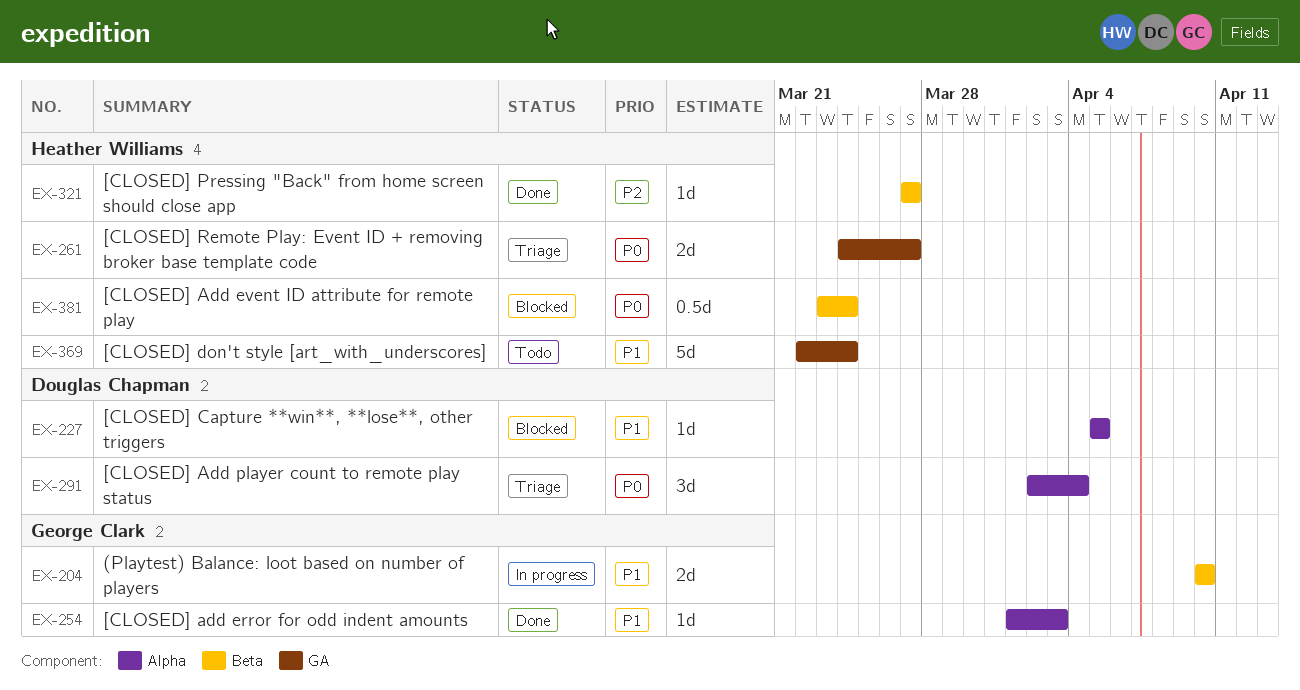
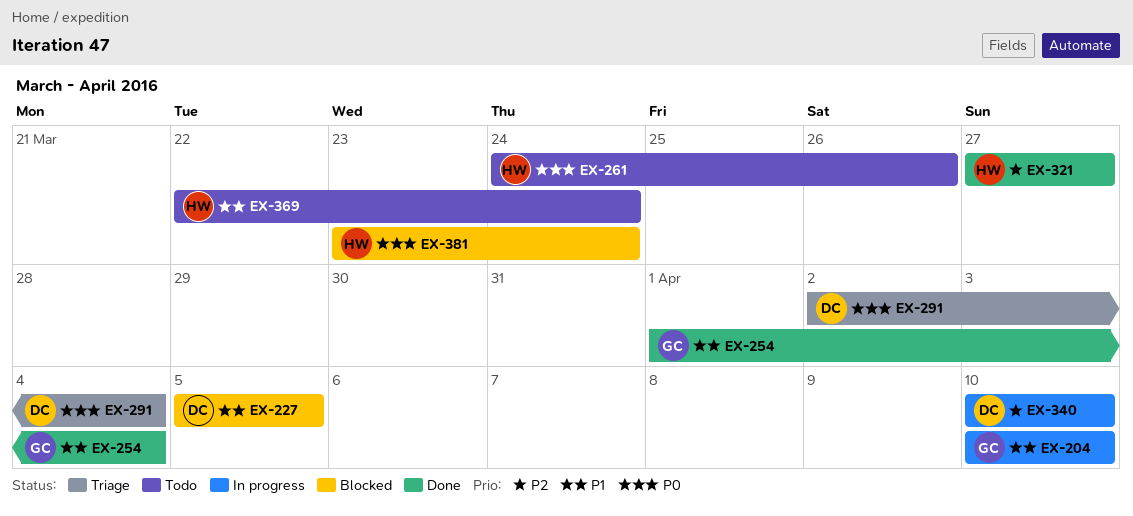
EX-254, due: Apr 3 -> Apr 4
EX-261, status: Triage -> Todo
EX-261, due: Mar 27 -> Mar 26
EX-340: none -> present

